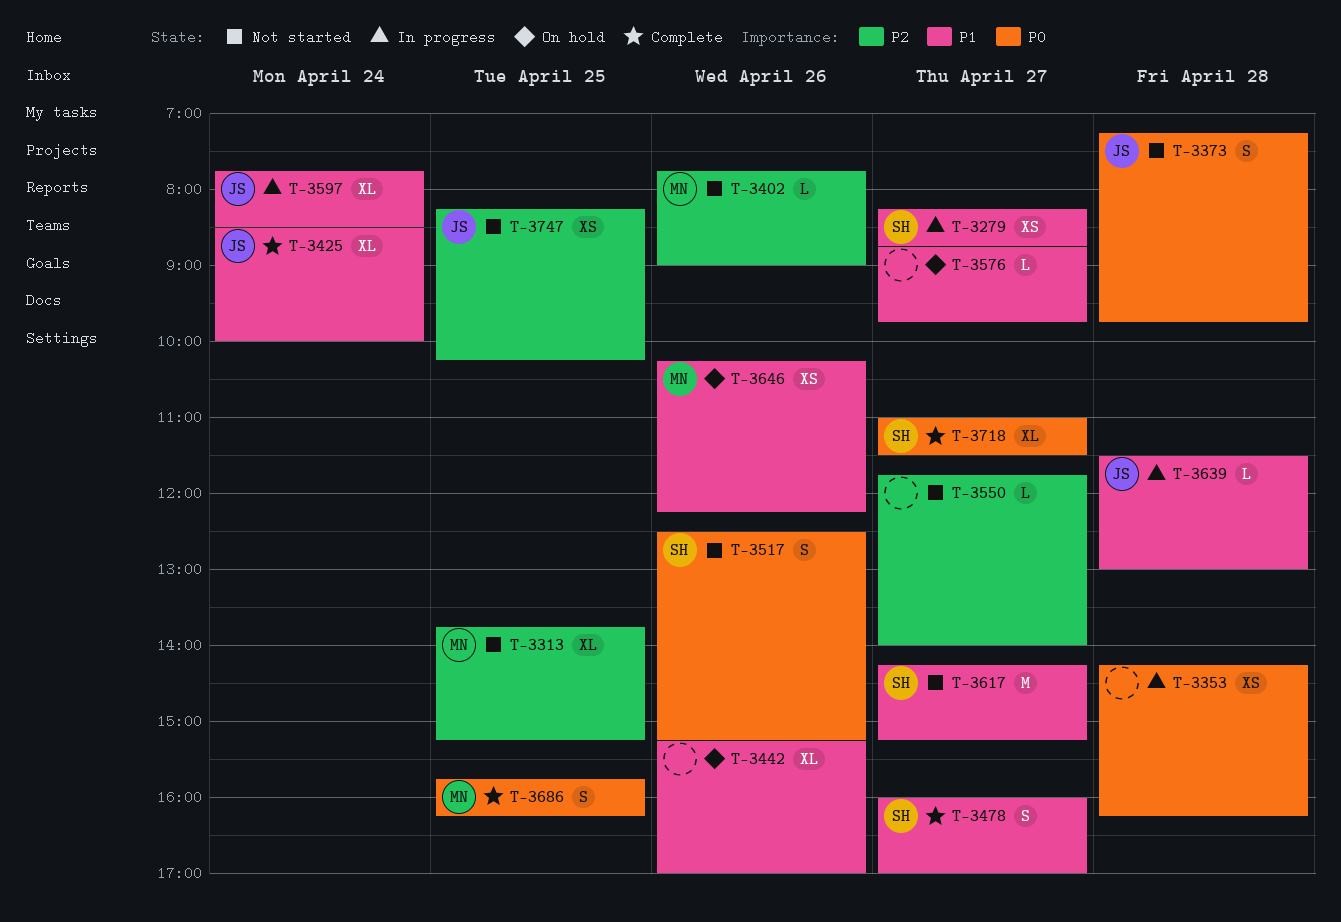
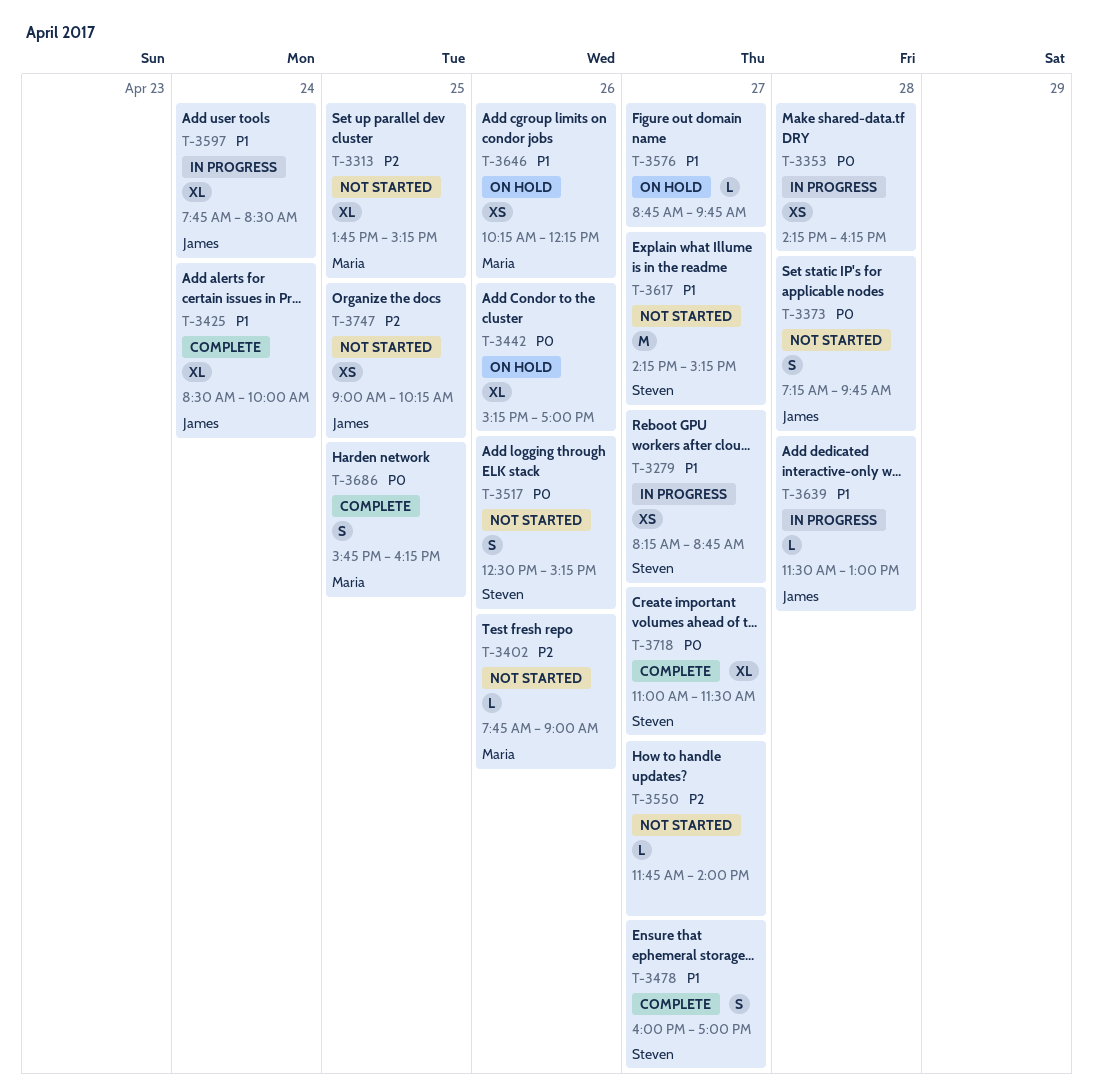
T-3442, priority: P1 -> P0
T-3747, begins: 08:15 -> 09:00

